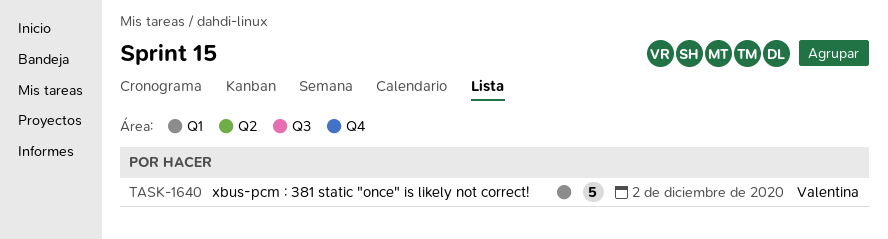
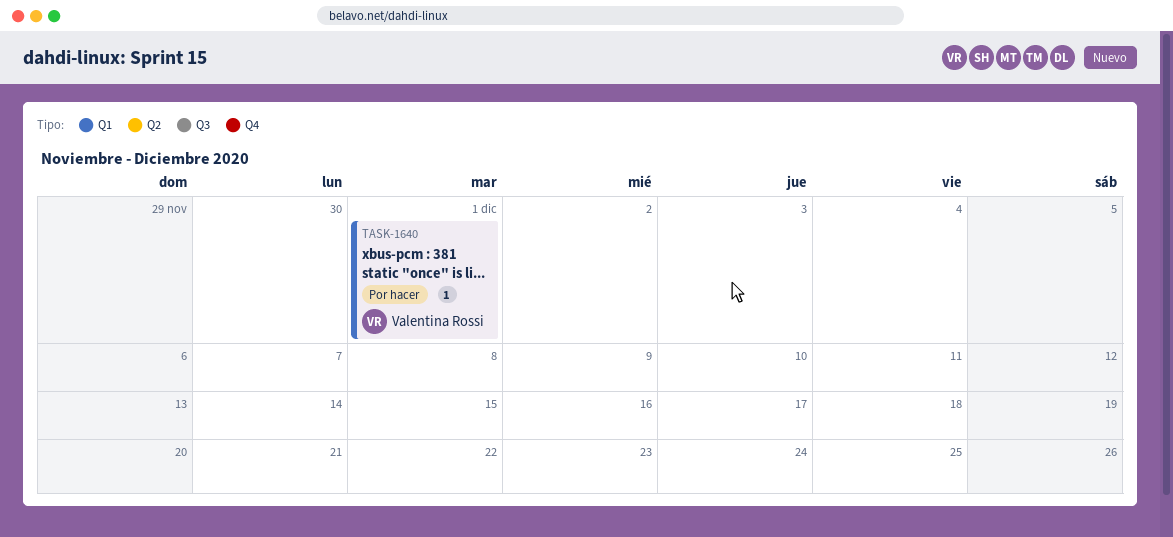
TASK-1640, estimate: 5 -> 1
TASK-1640, due: Dec 2 -> Dec 1

